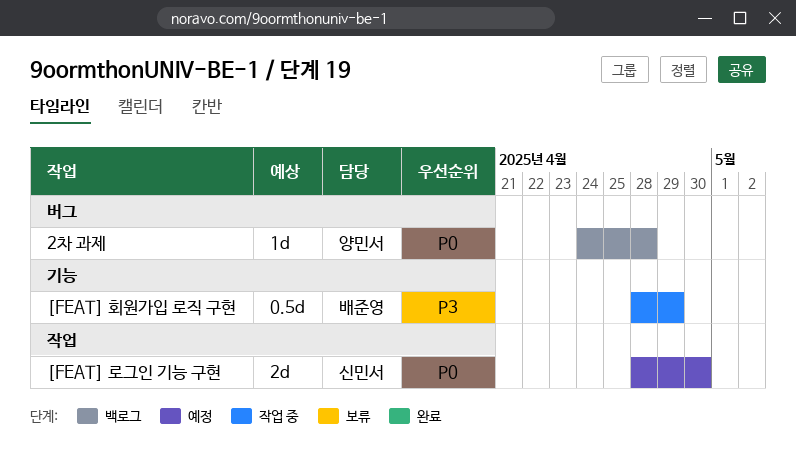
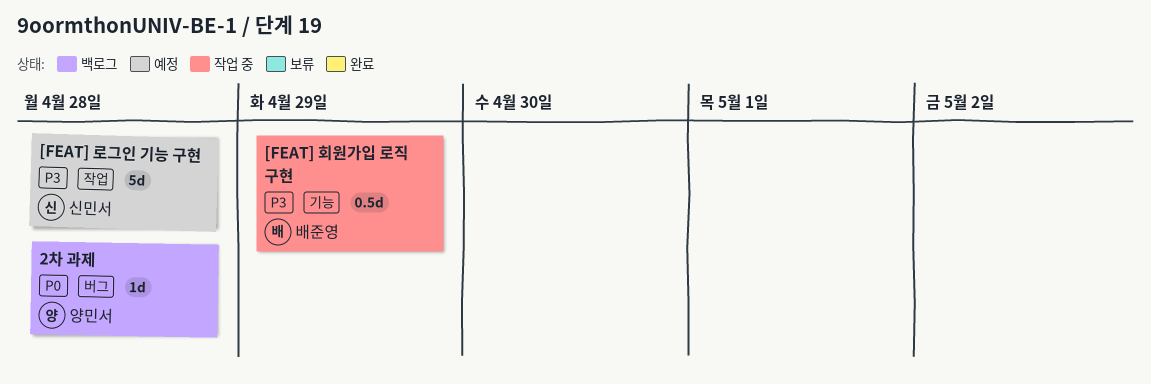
[FEAT] 로그인 기능 구현, priority: P0 -> P3
[FEAT] 로그인 기능 구현, estimate: 2d -> 5d
[FEAT] 로그인 기능 구현, due: Apr 30 -> Apr 28

